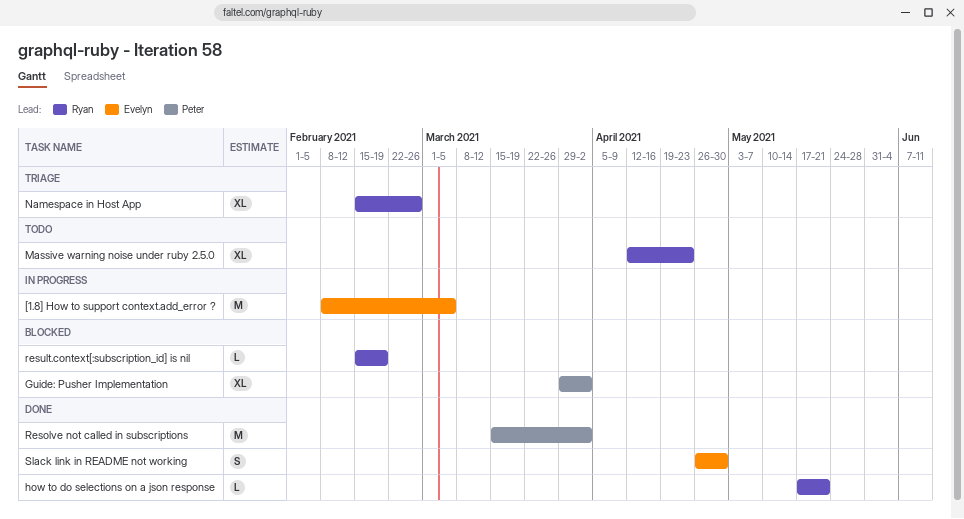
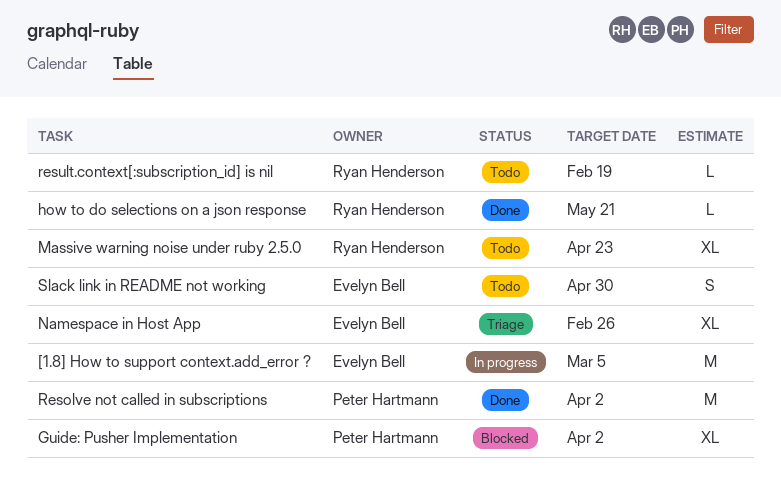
Namespace in Host App, owner: Ryan Henderson -> Evelyn Bell
result.context[:subscription_id] is nil, status: Blocked -> Todo
Slack link in README not working, status: Done -> Todo

